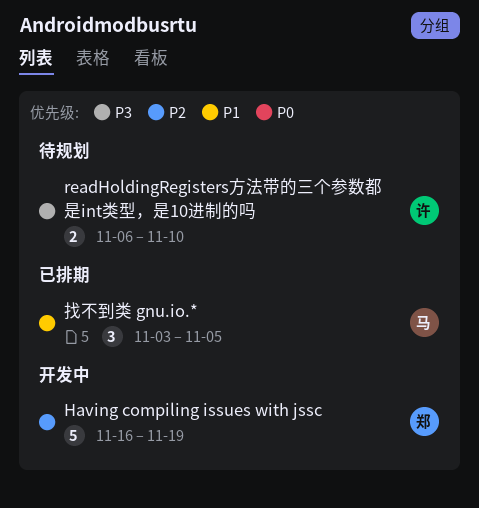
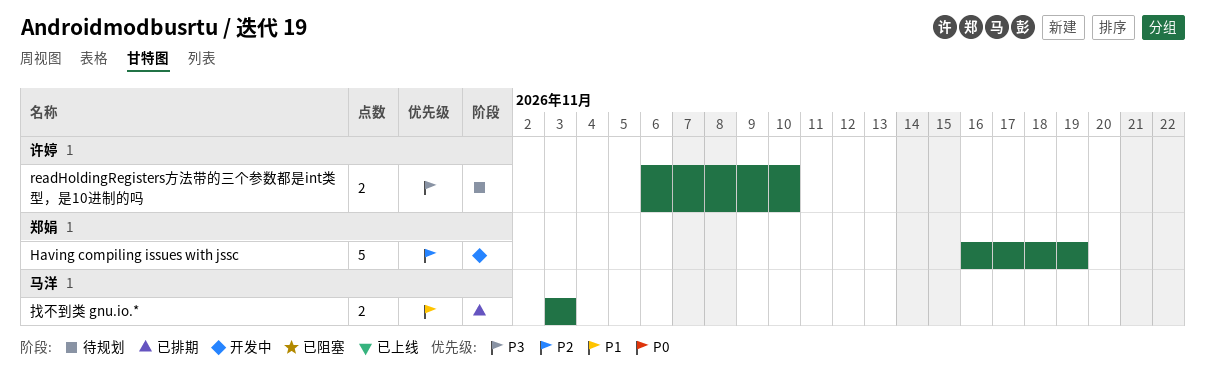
找不到类 gnu.io.*, estimate: 3 -> 2
找不到类 gnu.io.*, due: Nov 5 -> Nov 3

